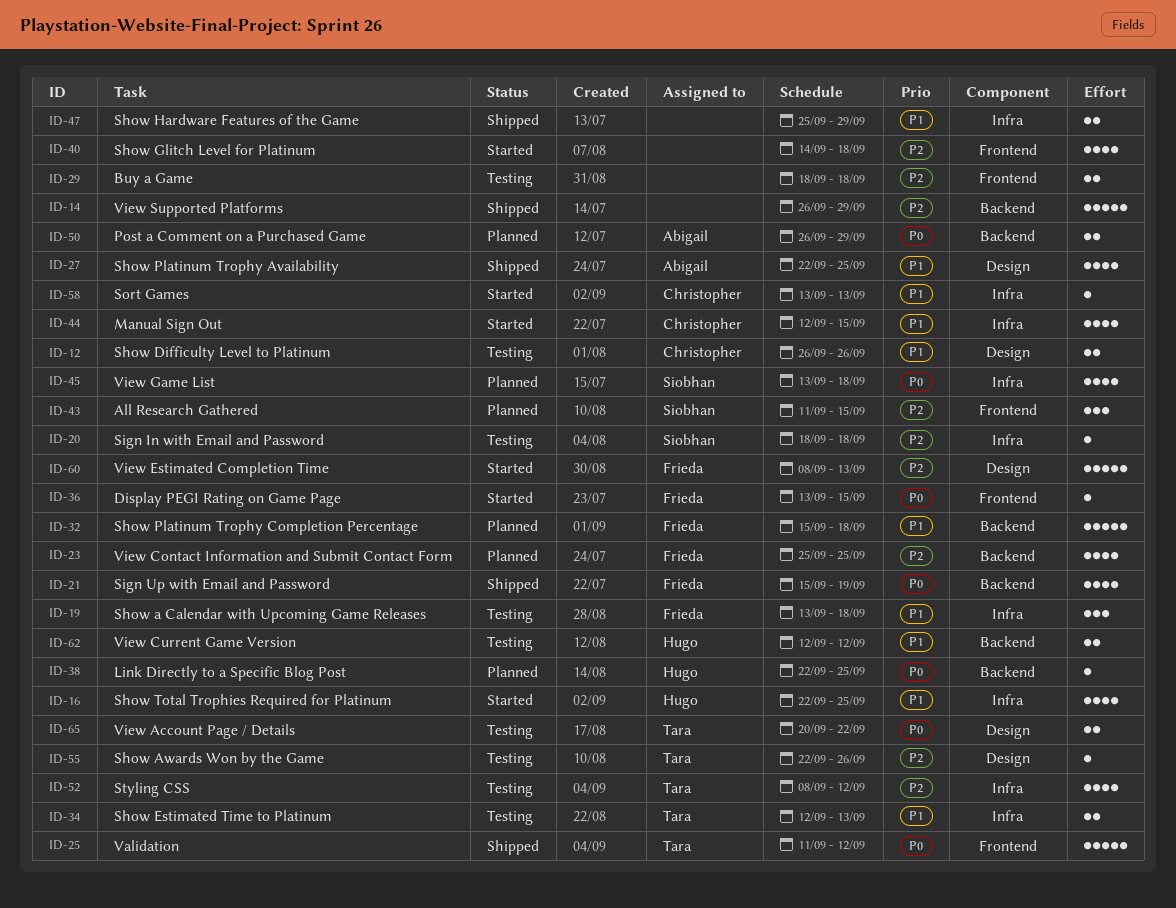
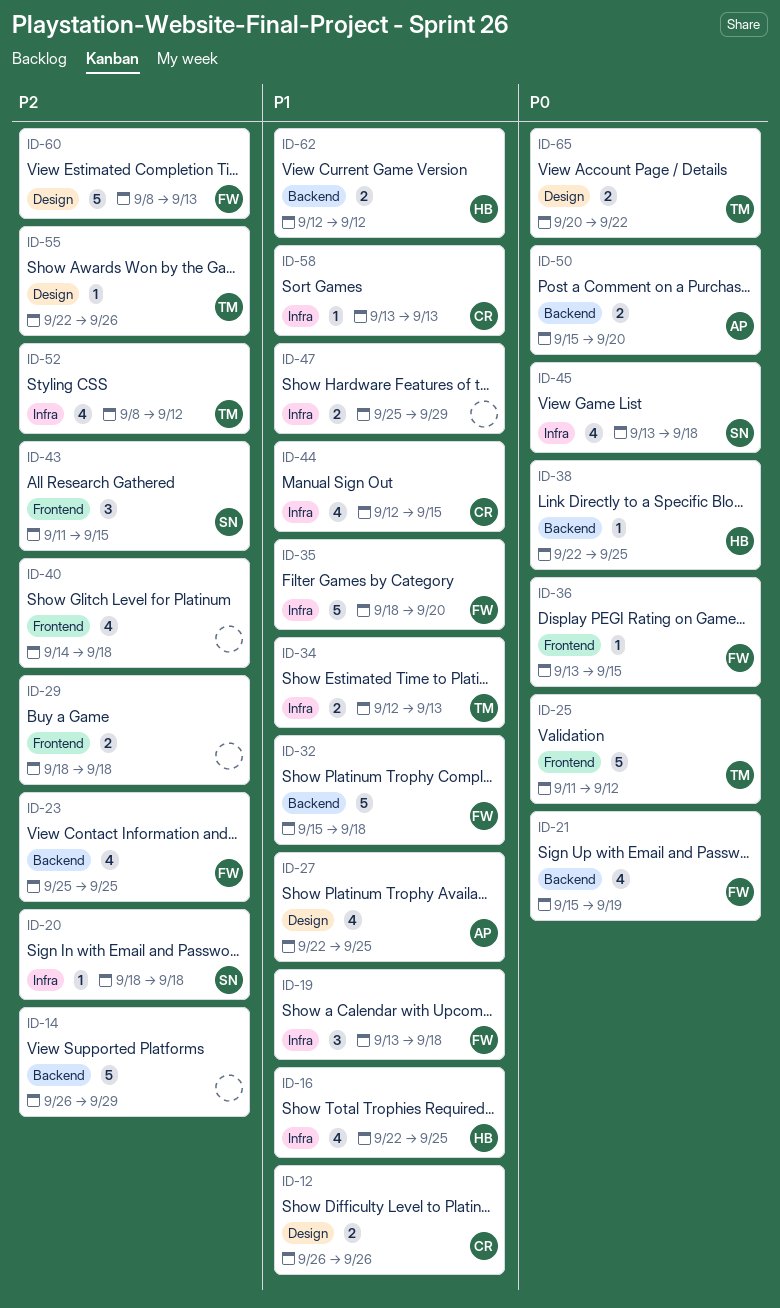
ID-35: none -> present
ID-50, start: Sep 26 -> Sep 15
ID-50, due: Sep 29 -> Sep 20

